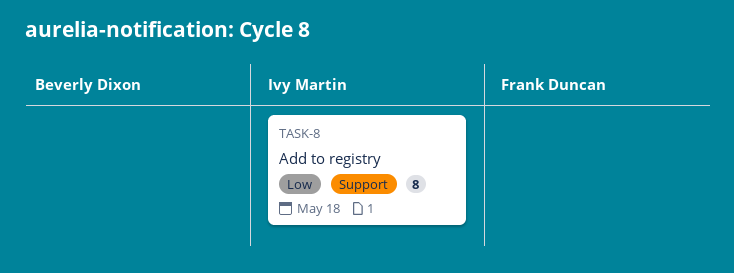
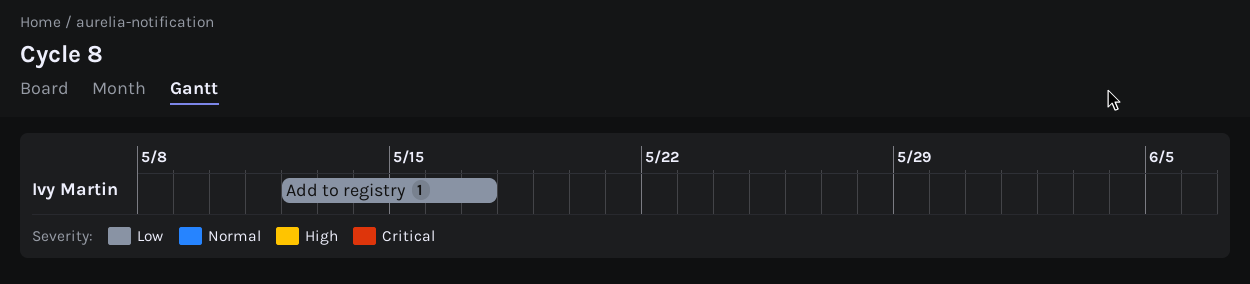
Add to registry, estimate: 8 -> 1
Add to registry, due: May 18 -> May 17

